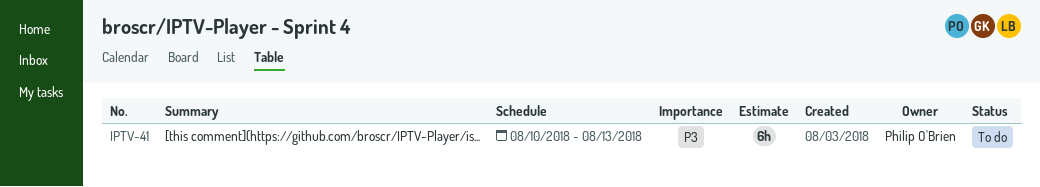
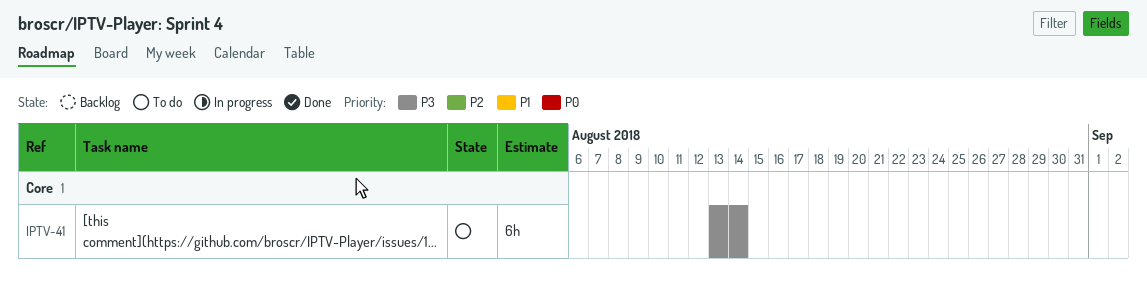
IPTV-41, start: Aug 10 -> Aug 13
IPTV-41, due: Aug 13 -> Aug 14

